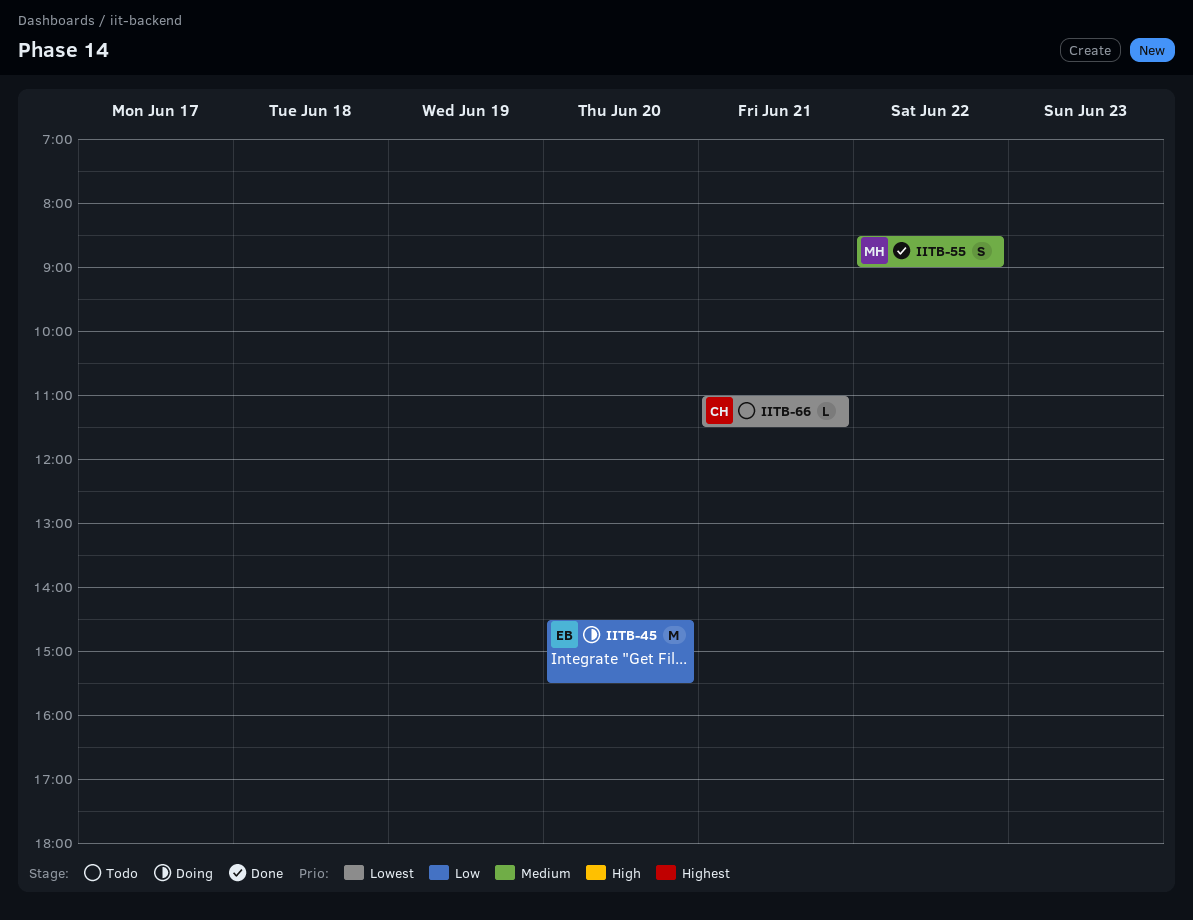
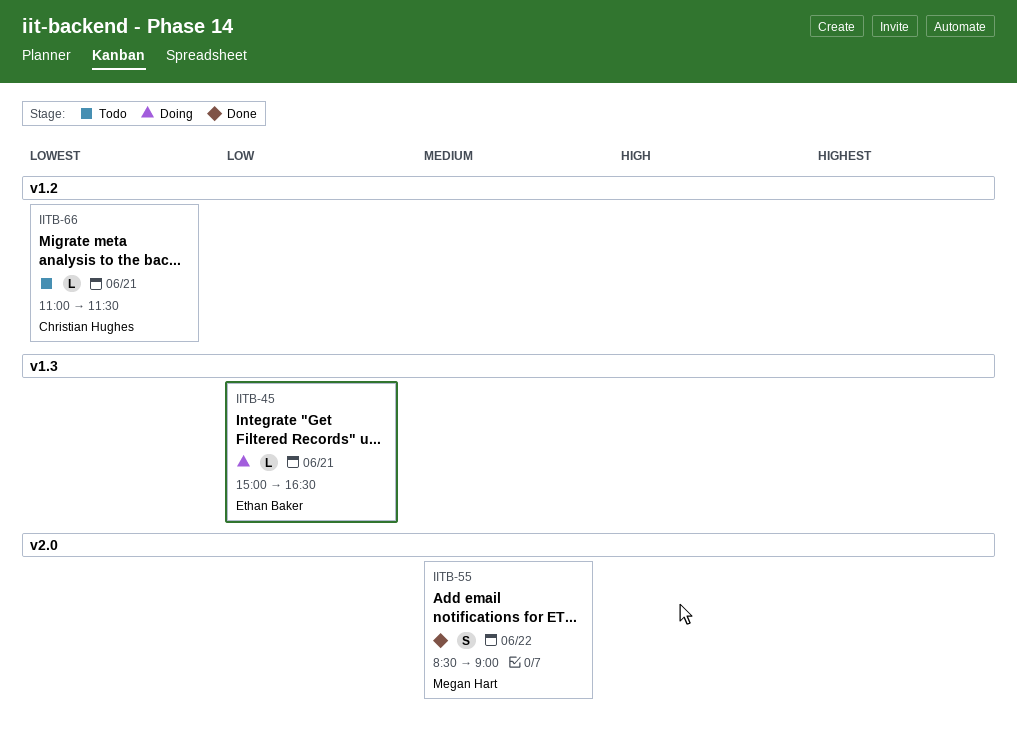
IITB-45, estimate: M -> L
IITB-45, day: Jun 20 -> Jun 21
IITB-45, begins: 14:30 -> 15:00
IITB-45, ends: 15:30 -> 16:30

